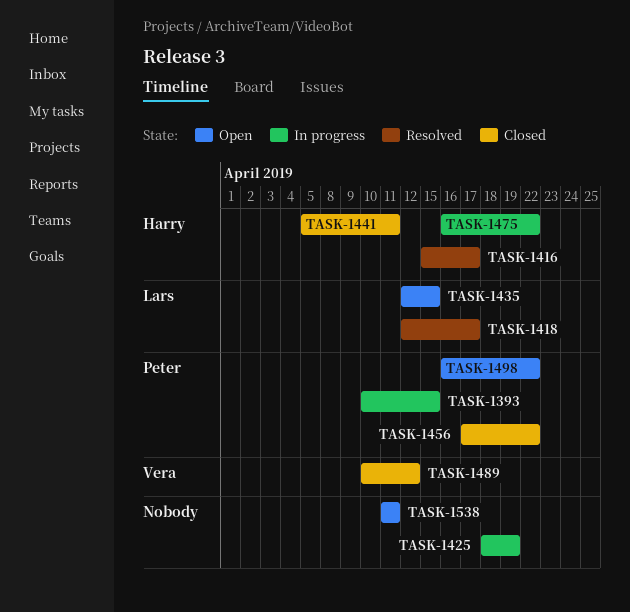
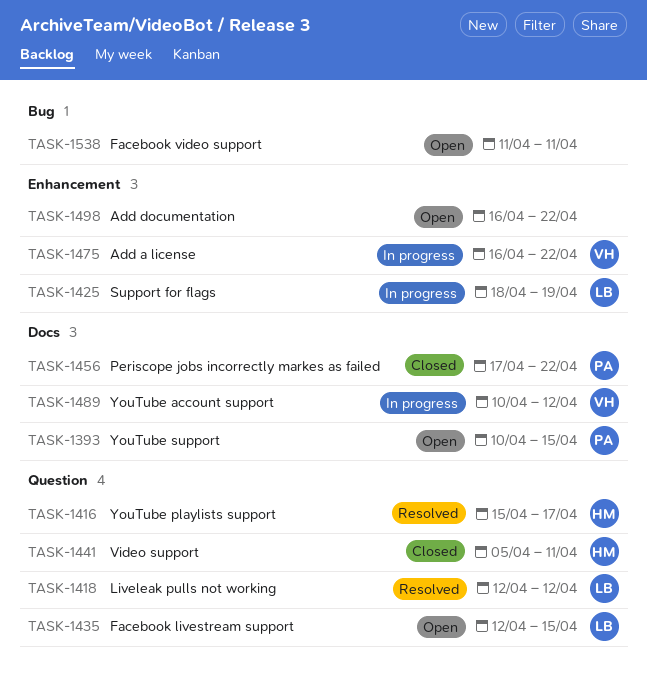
TASK-1393, status: In progress -> Open
TASK-1418, due: Apr 17 -> Apr 12
TASK-1425, owner: none -> Lars
TASK-1475, owner: Harry -> Vera
TASK-1489, status: Closed -> In progress
TASK-1498, owner: Peter -> none

